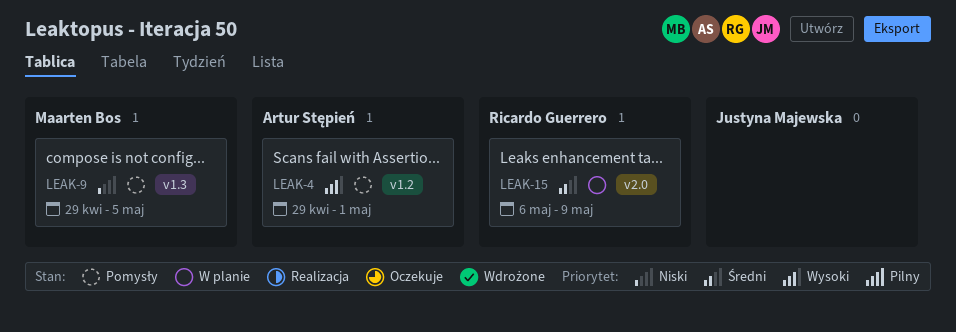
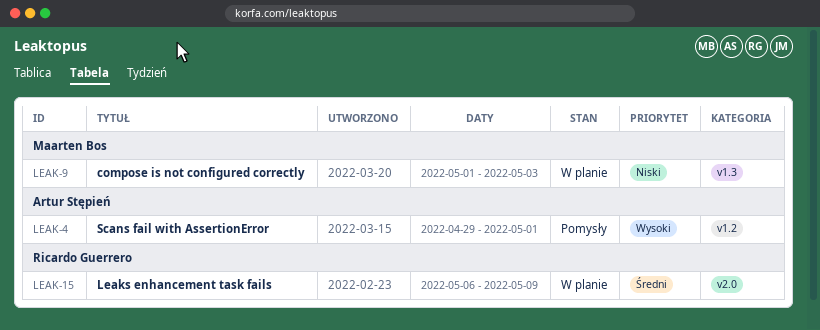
LEAK-9, status: Pomysły -> W planie
LEAK-9, start: Apr 29 -> May 1
LEAK-9, due: May 5 -> May 3

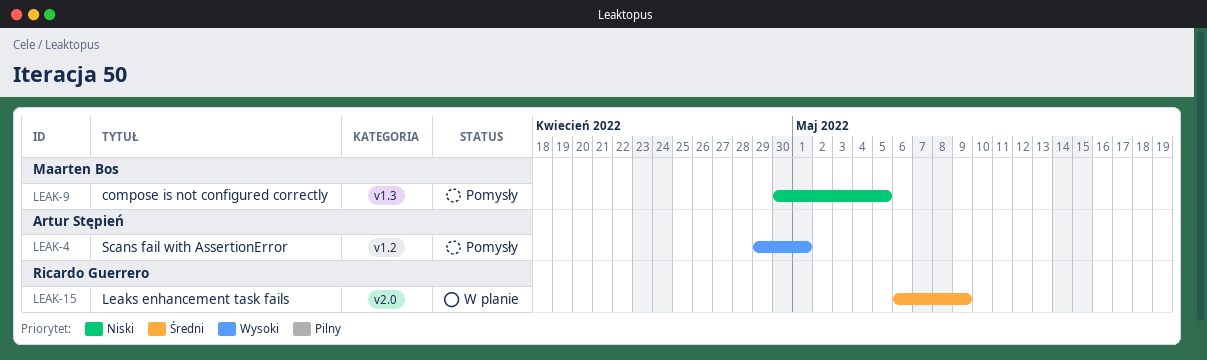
LEAK-9, status: W planie -> Pomysły
LEAK-9, start: May 1 -> Apr 30
LEAK-9, due: May 3 -> May 5

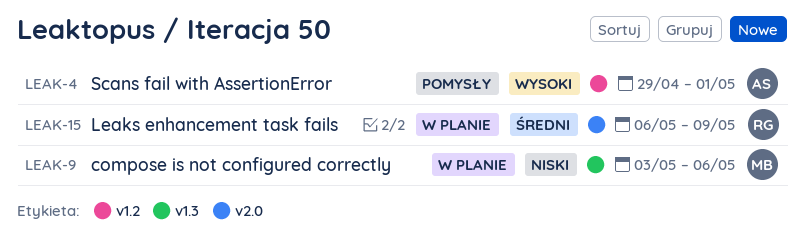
LEAK-9, status: Pomysły -> W planie
LEAK-9, start: Apr 30 -> May 3
LEAK-9, due: May 5 -> May 6

